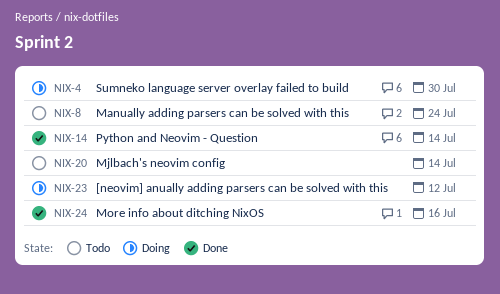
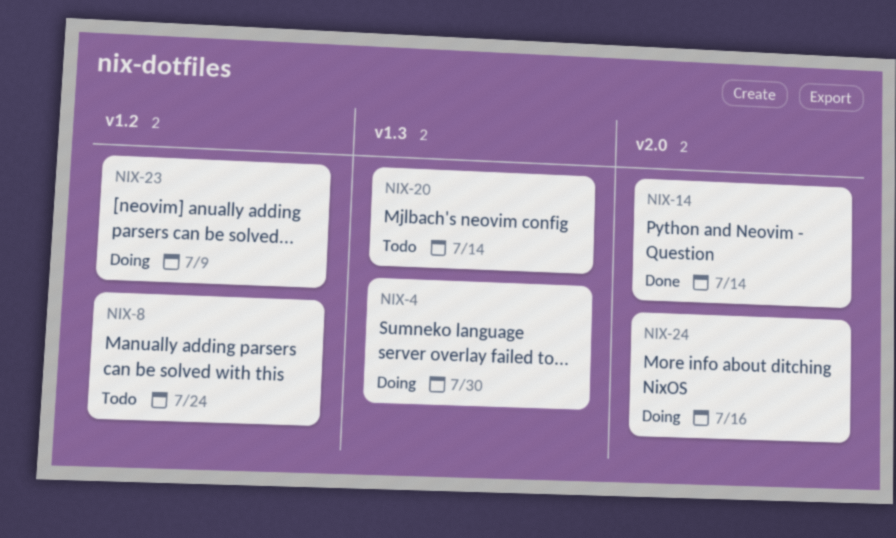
NIX-23, due: Jul 12 -> Jul 9
NIX-24, status: Done -> Doing

